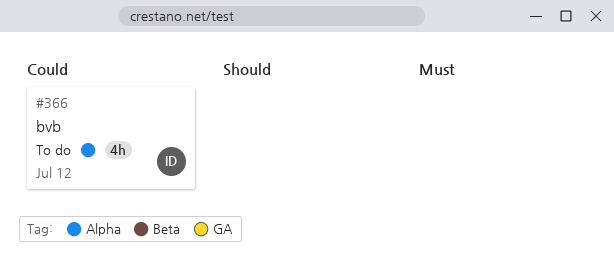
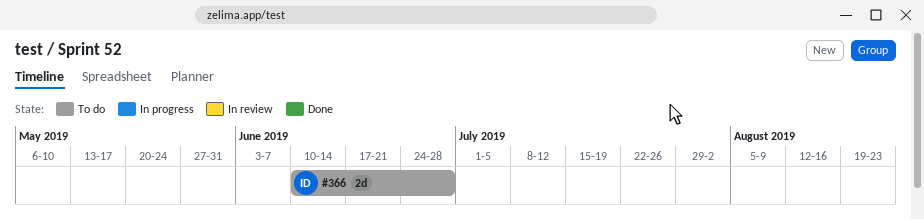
#366, estimate: 4h -> 2d
#366, due: Jul 12 -> Jun 28

